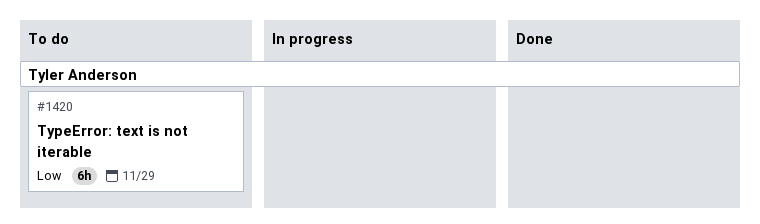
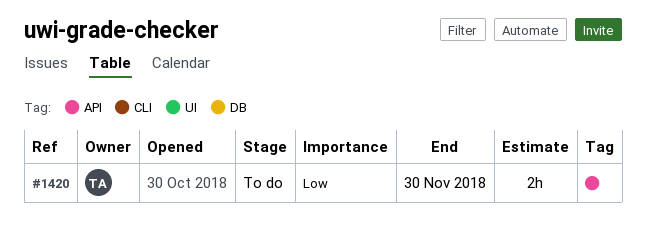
#1420, estimate: 6h -> 2h
#1420, due: Nov 29 -> Nov 30

